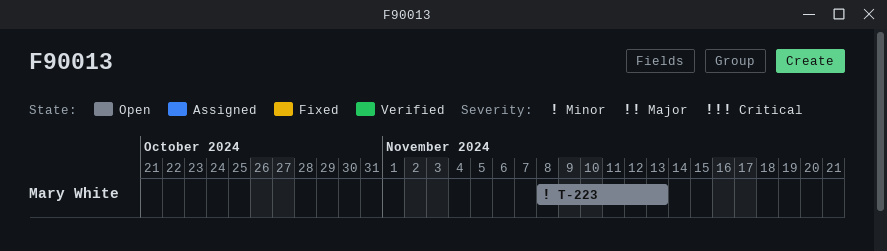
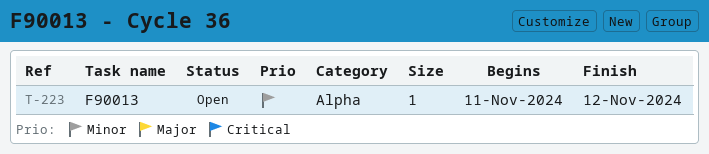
T-223, start: Nov 8 -> Nov 11
T-223, due: Nov 13 -> Nov 12

